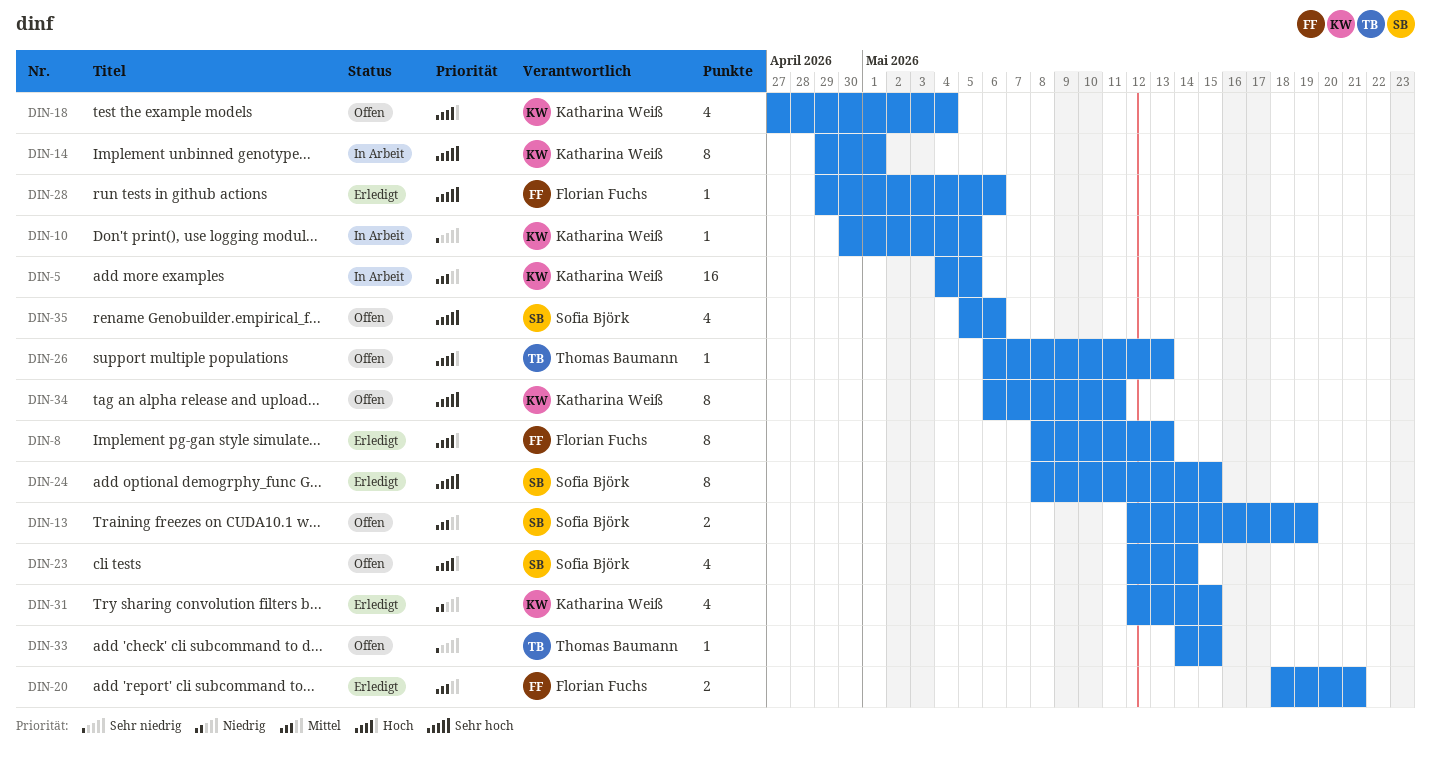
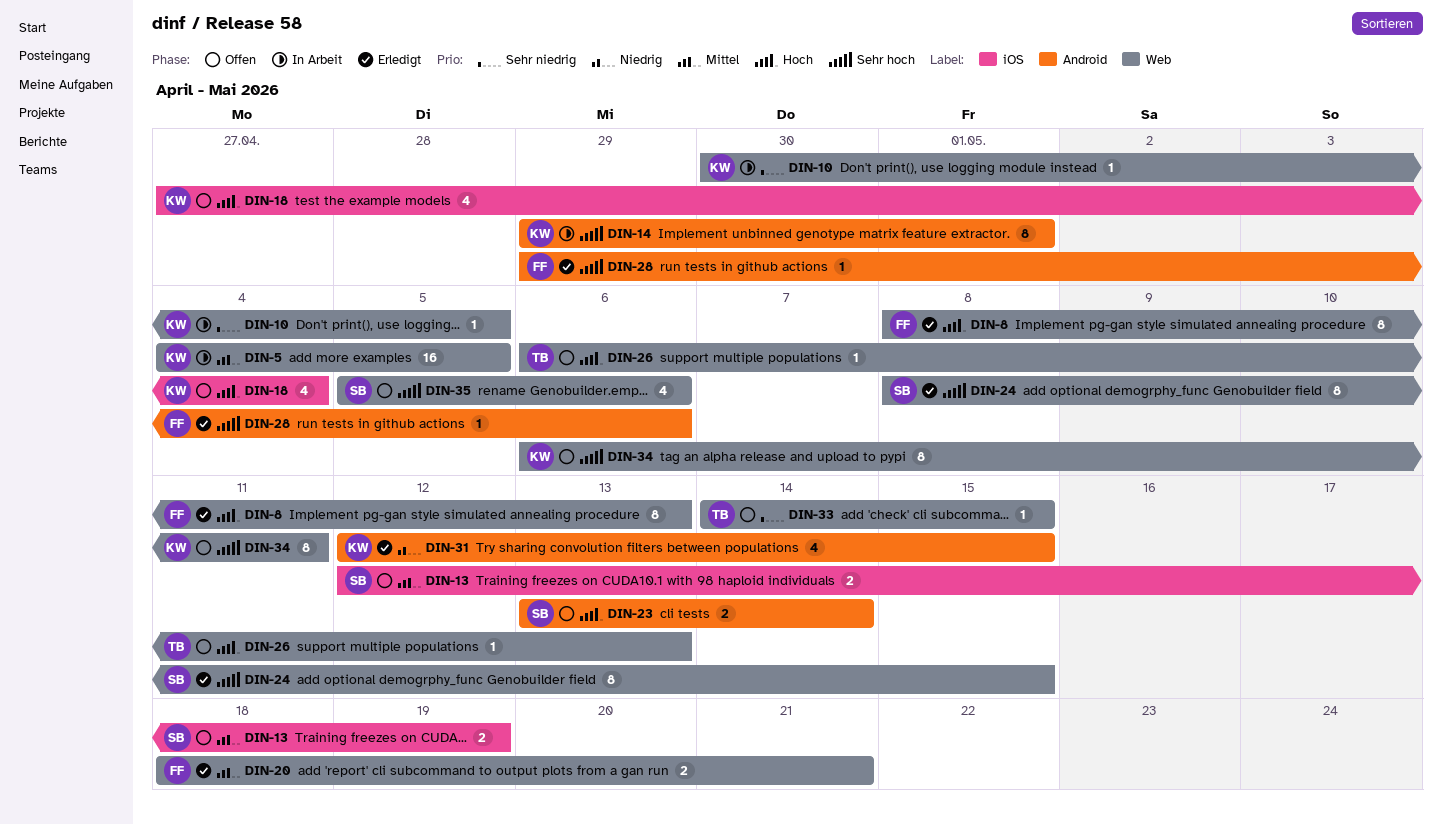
DIN-23, estimate: 4 -> 2
DIN-23, start: May 12 -> May 13

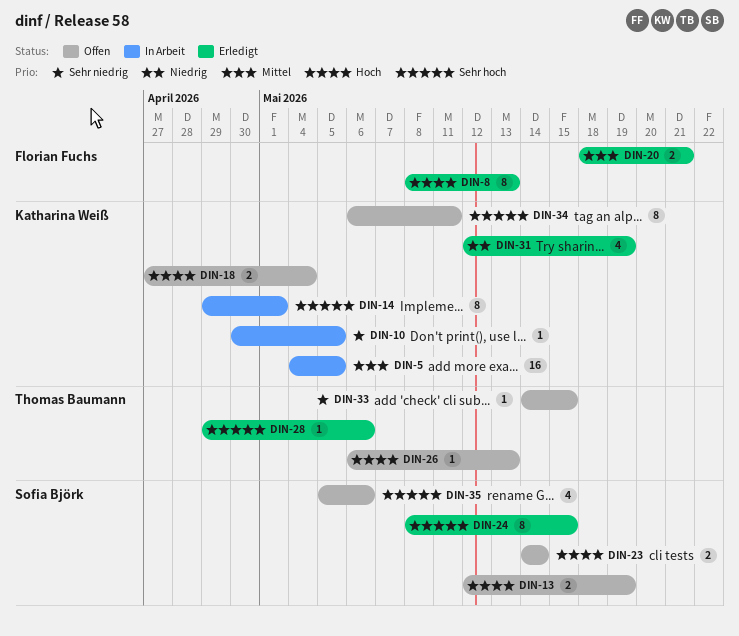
DIN-13, priority: Mittel -> Hoch
DIN-18, estimate: 4 -> 2
DIN-23, start: May 13 -> May 14
DIN-28, owner: Florian Fuchs -> Thomas Baumann
DIN-31, due: May 15 -> May 19

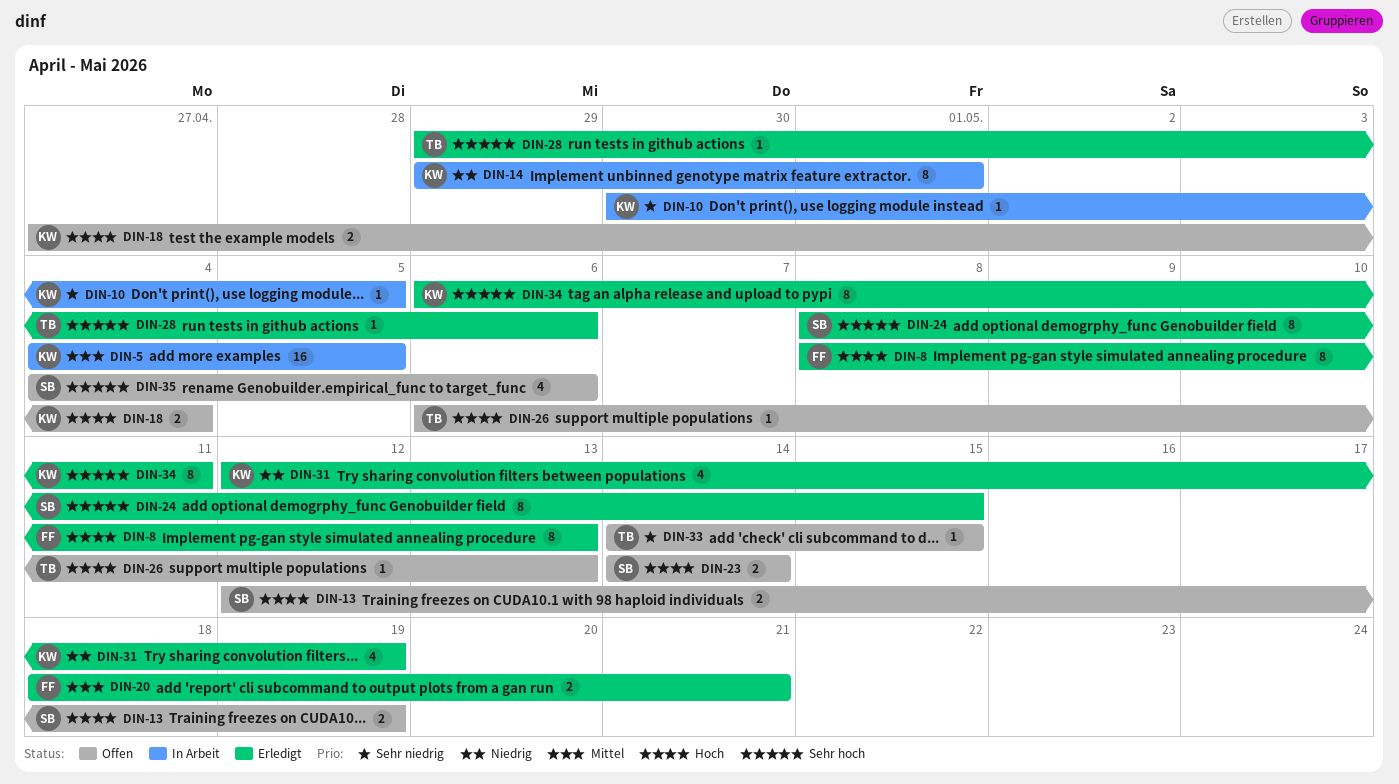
DIN-14, priority: Sehr hoch -> Niedrig
DIN-34, status: Offen -> Erledigt
DIN-35, start: May 5 -> May 4

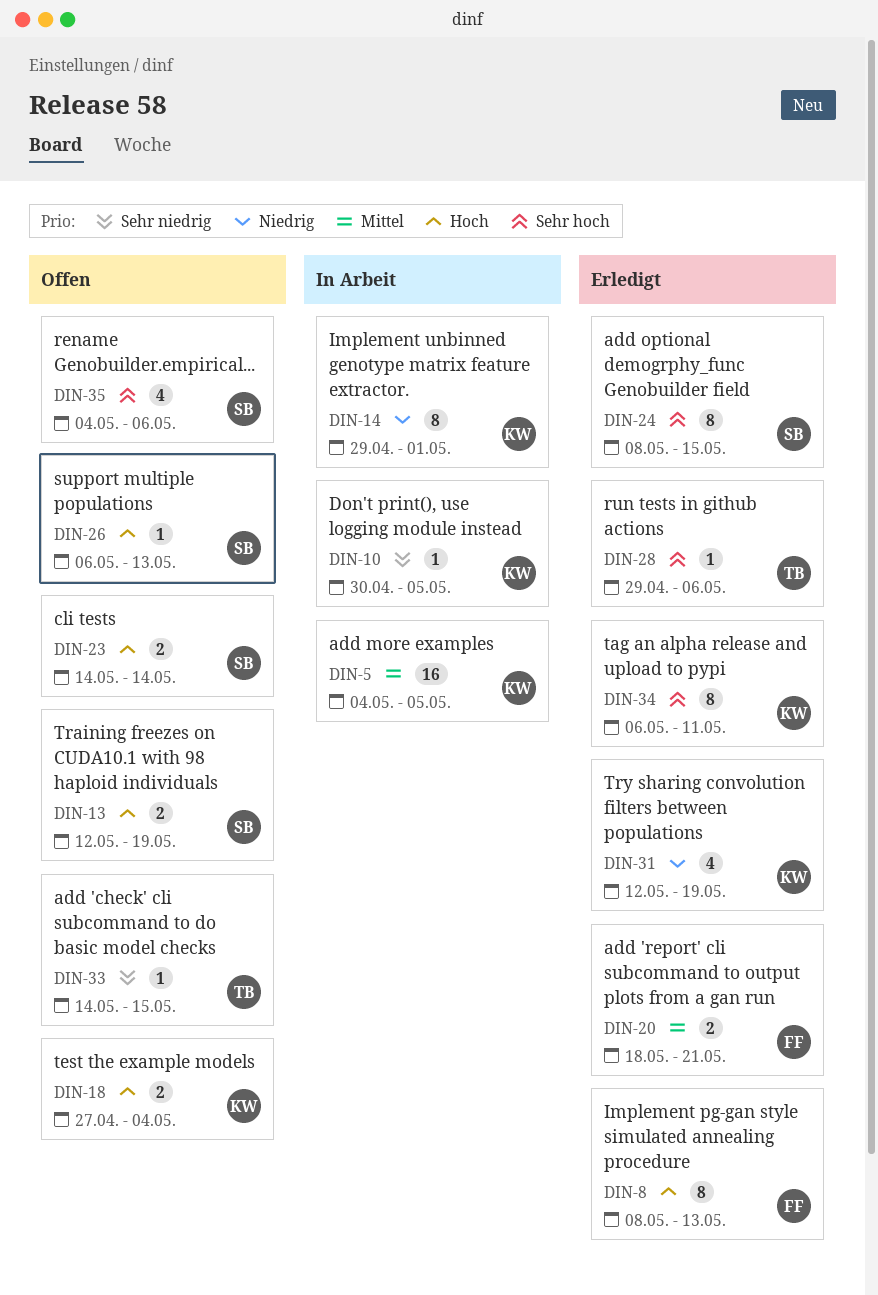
DIN-26, owner: TB -> SB

